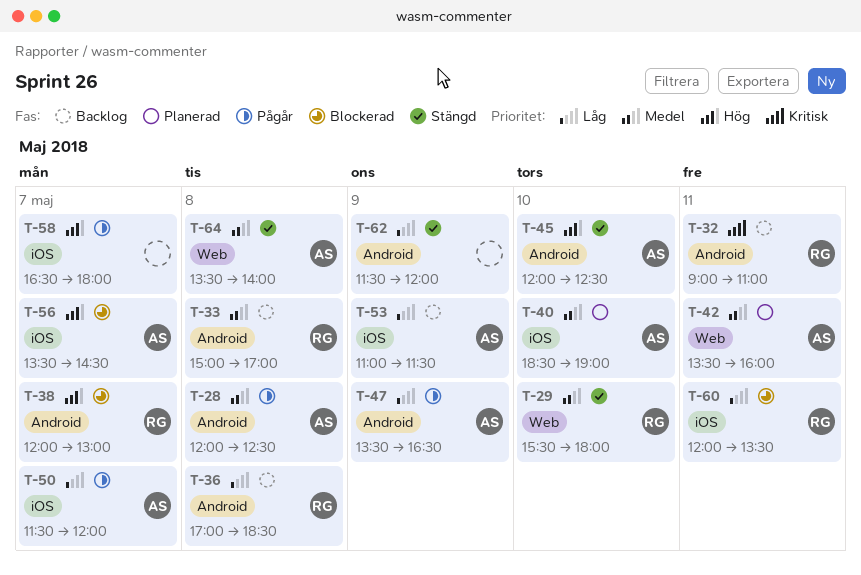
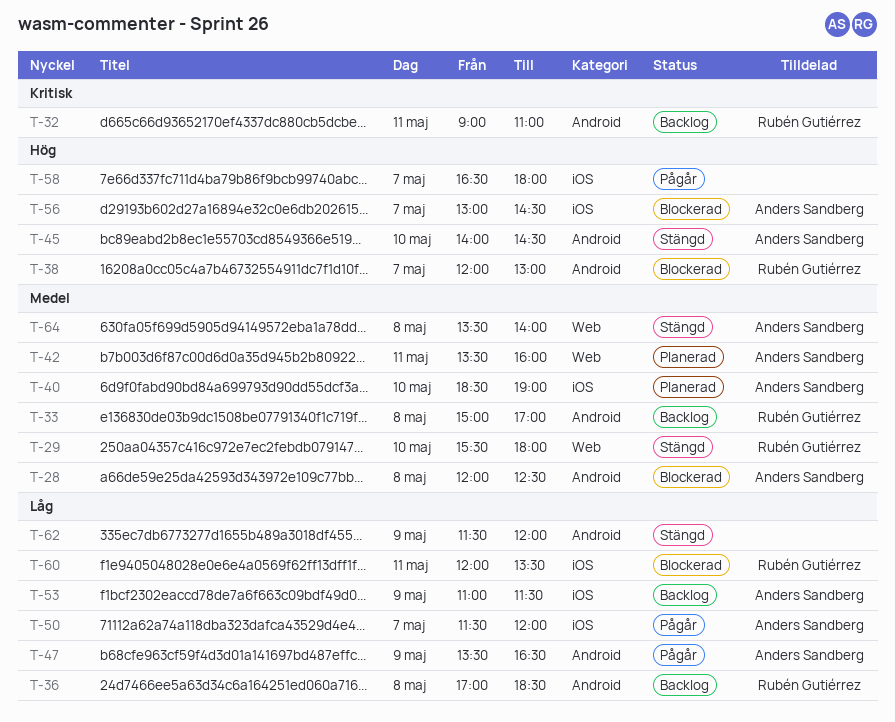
T-28, status: Pågår -> Blockerad
T-45, begins: 12:00 -> 14:00
T-45, ends: 12:30 -> 14:30
T-56, begins: 13:30 -> 13:00

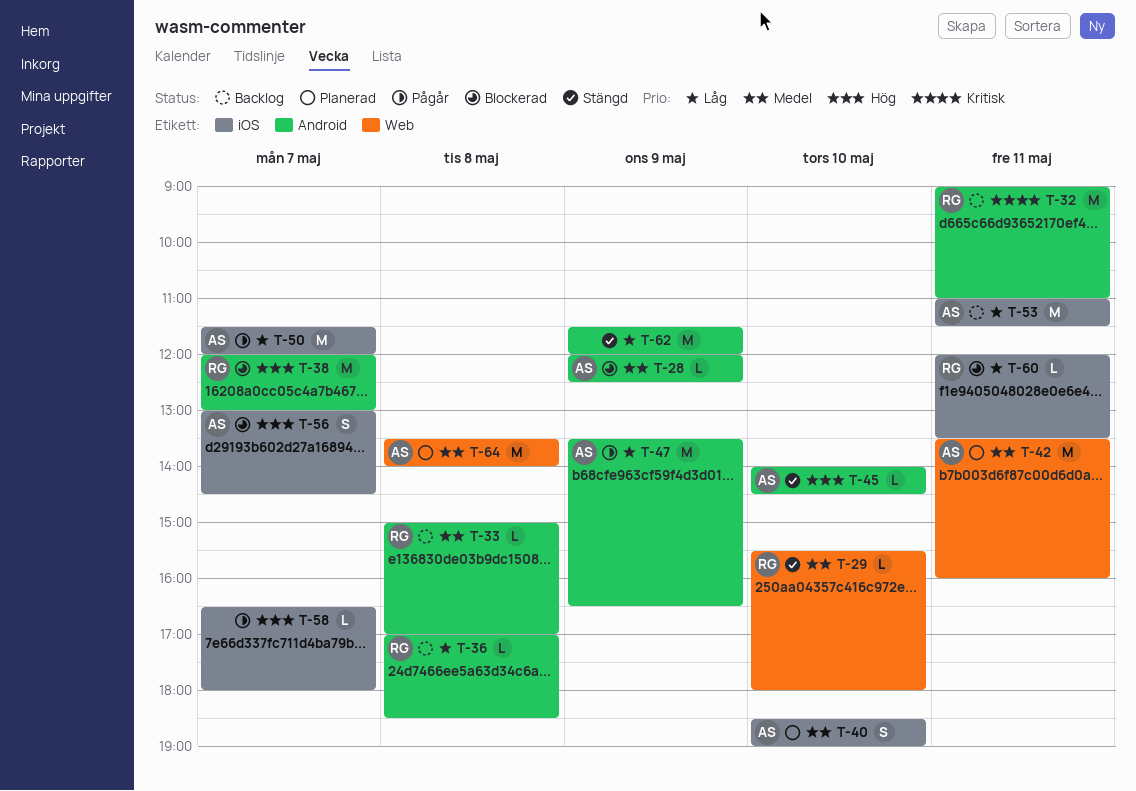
T-28, day: May 8 -> May 9
T-53, day: May 9 -> May 11
T-64, status: Stängd -> Planerad

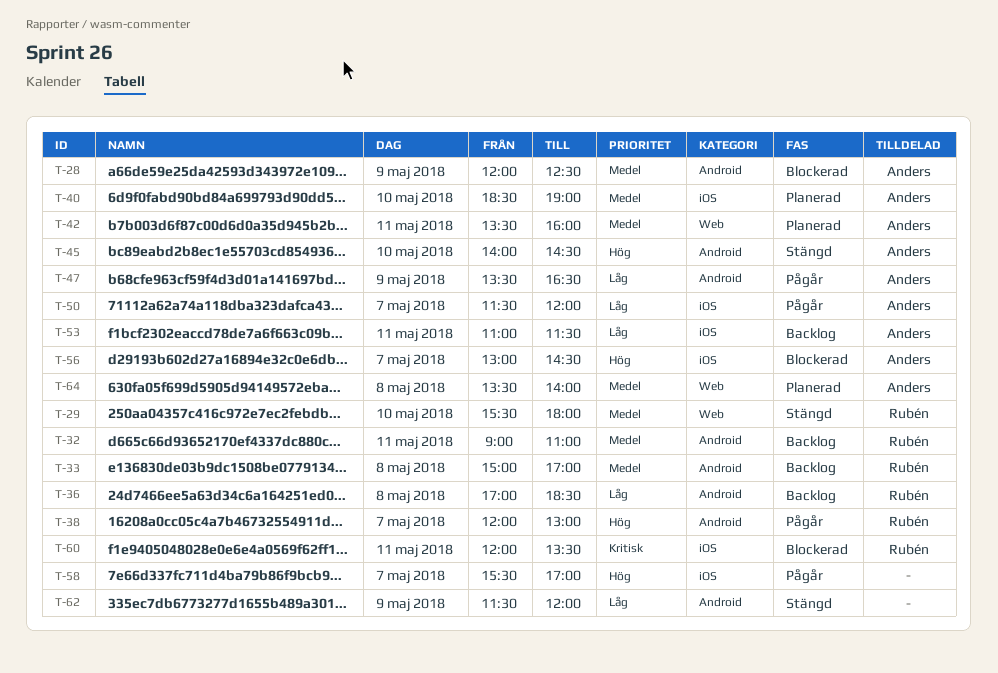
T-32, priority: Kritisk -> Medel
T-38, status: Blockerad -> Pågår
T-58, begins: 16:30 -> 15:30
T-58, ends: 18:00 -> 17:00
T-60, priority: Låg -> Kritisk

